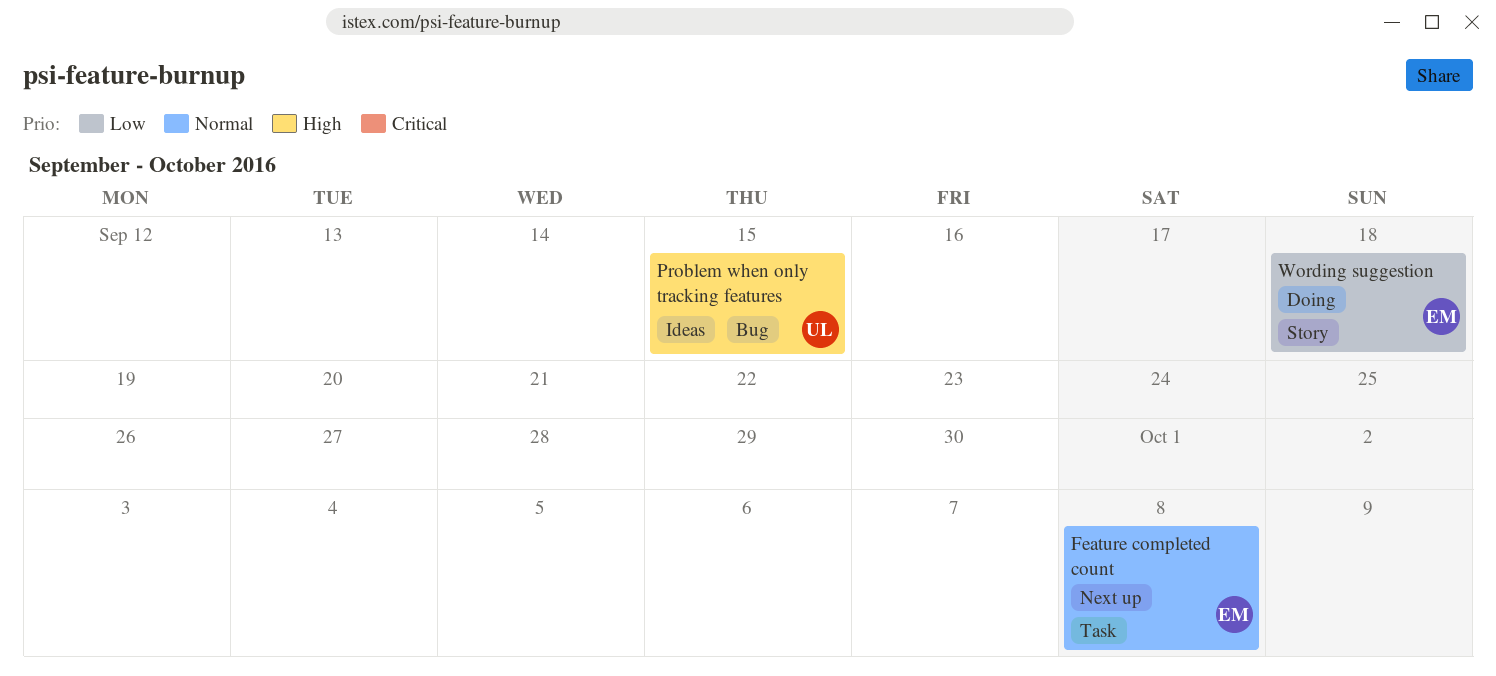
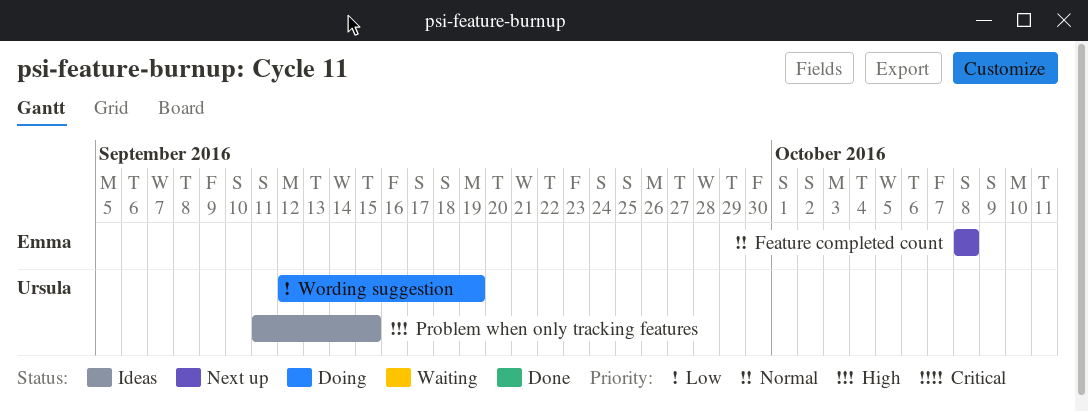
Wording suggestion, owner: Emma -> Ursula
Wording suggestion, due: Sep 18 -> Sep 19

